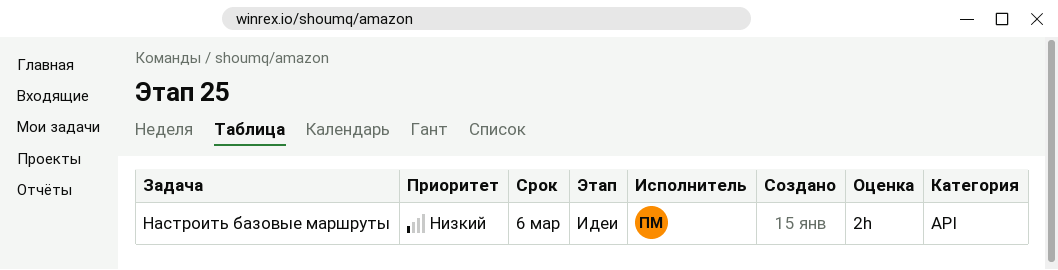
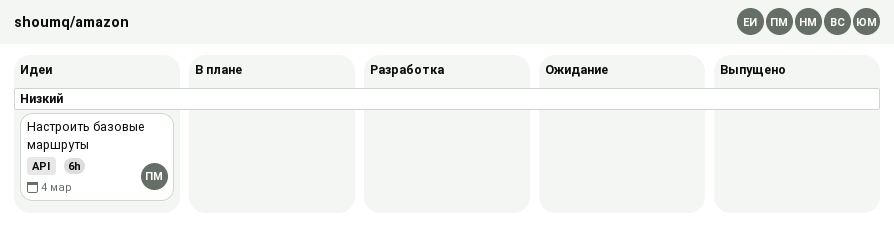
Настроить базовые маршруты, estimate: 2h -> 6h
Настроить базовые маршруты, due: Mar 6 -> Mar 4

